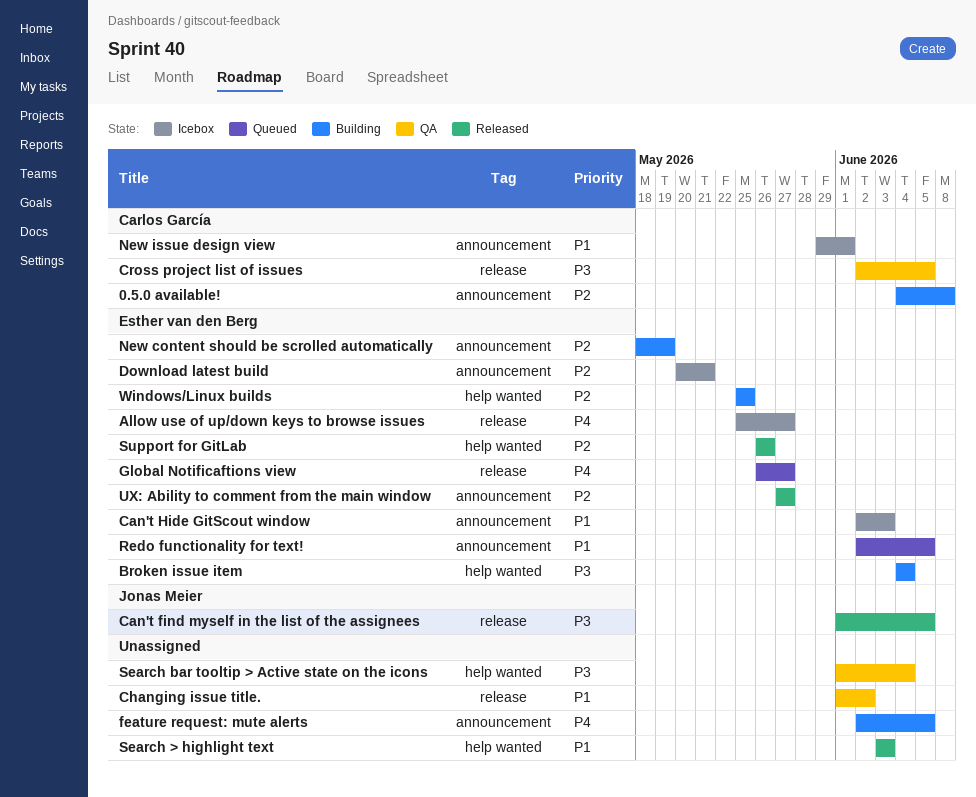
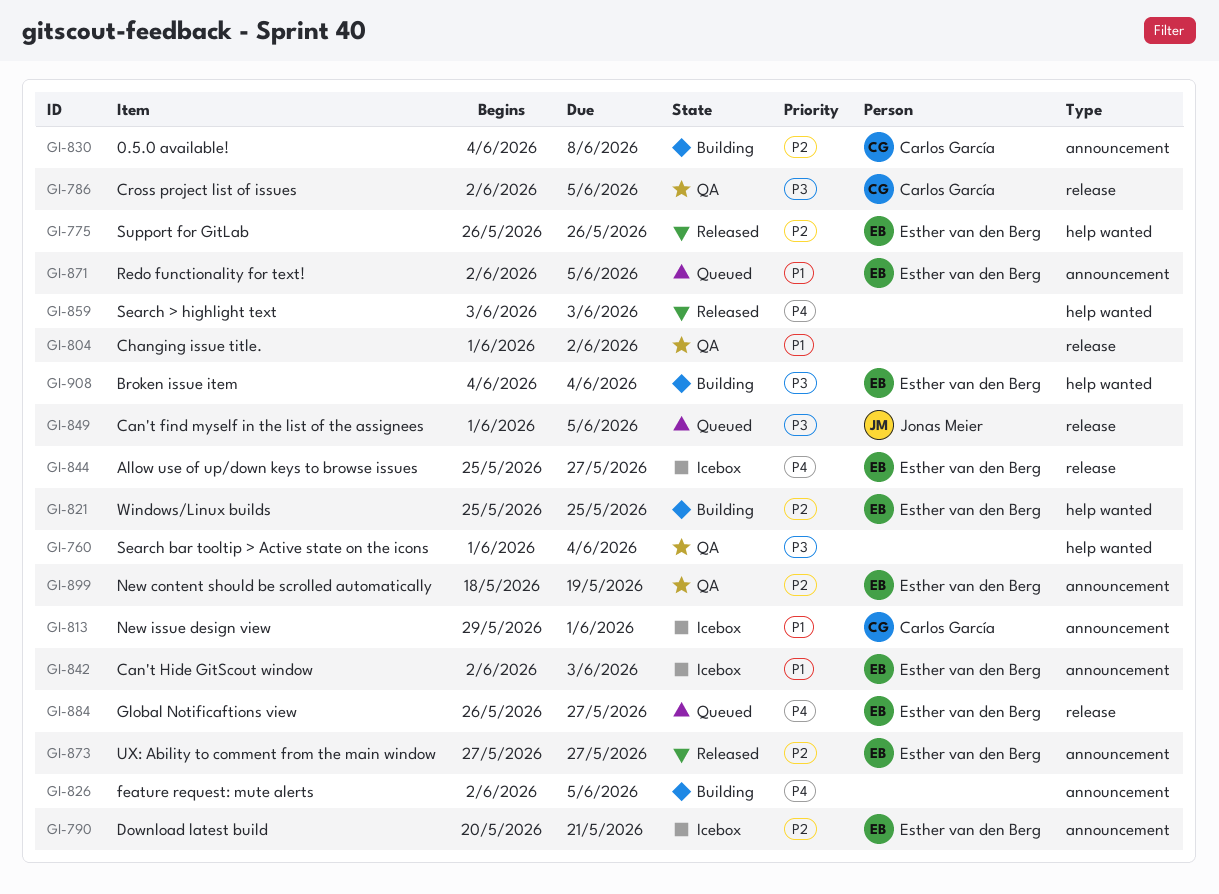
Can't find myself in the list of the assignees, status: Released -> Queued
New content should be scrolled automatically, status: Building -> QA
Search > highlight text, priority: P1 -> P4

